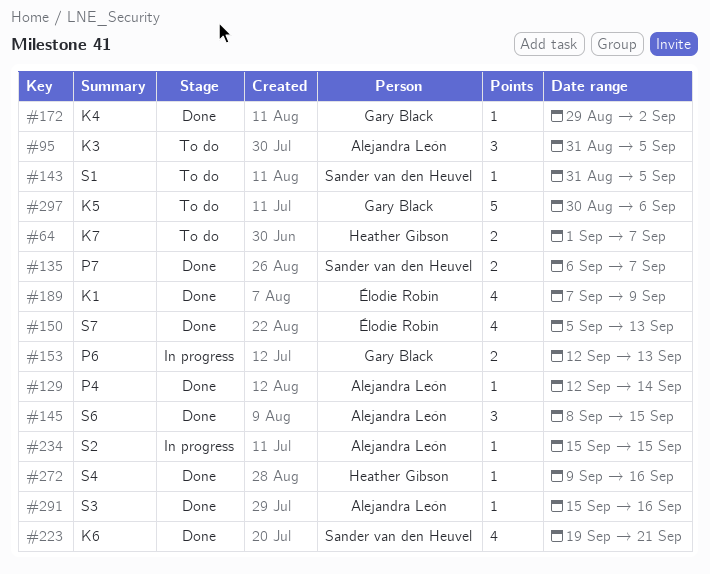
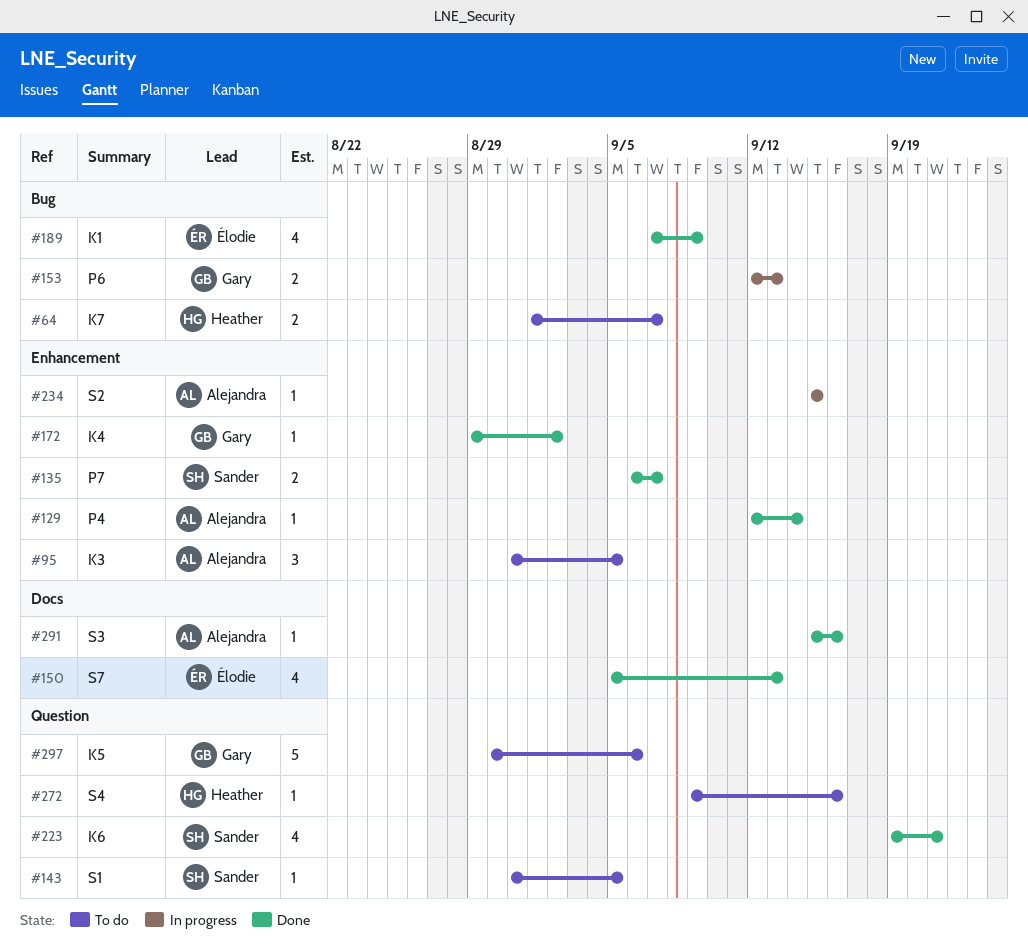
#145: present -> none
#272, status: Done -> To do

